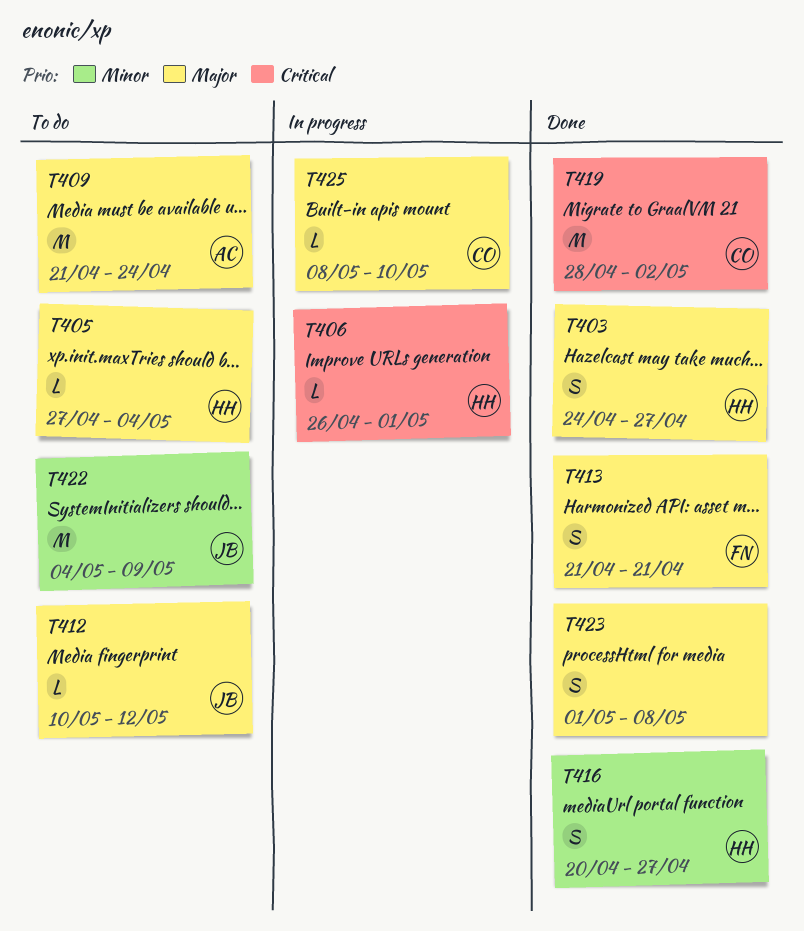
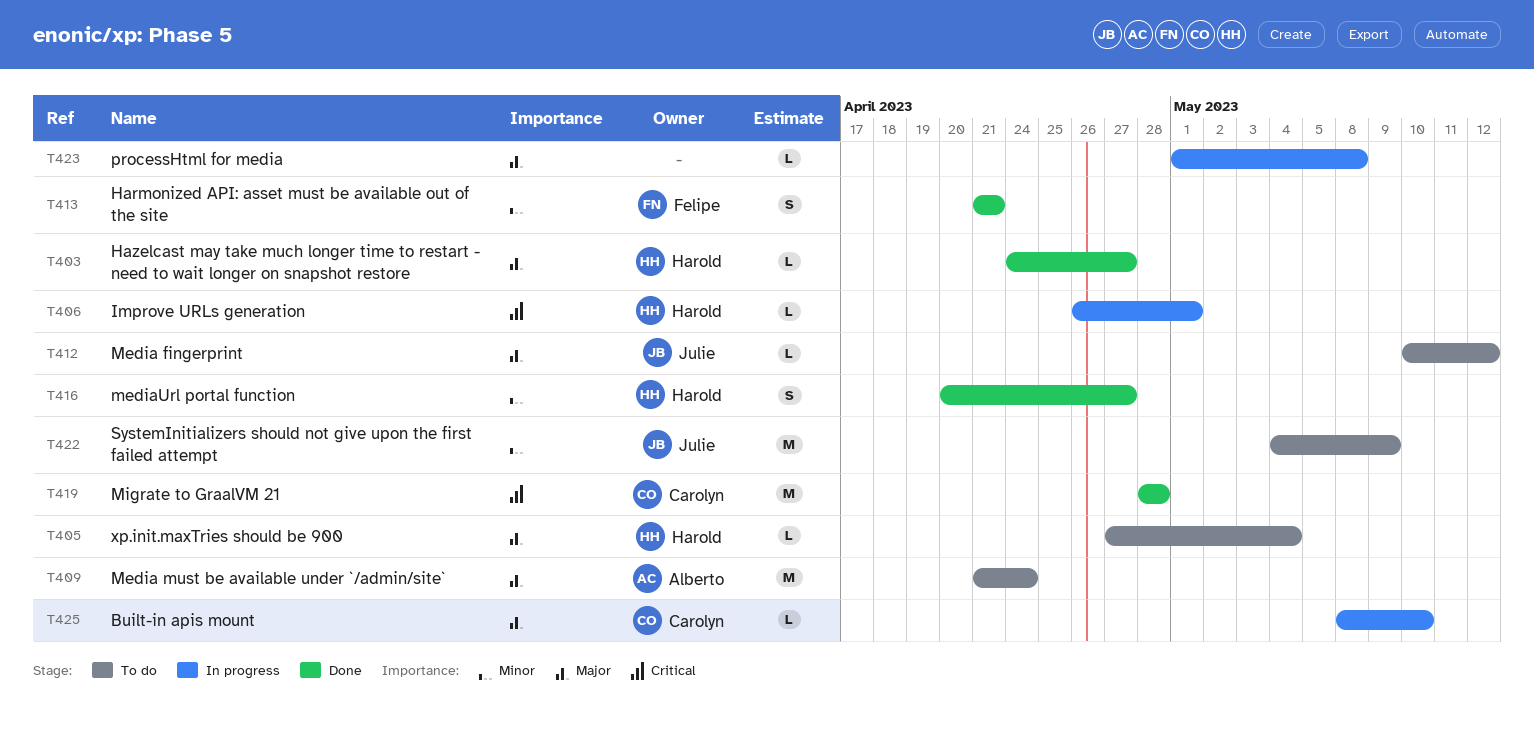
T403, estimate: S -> L
T413, priority: Major -> Minor
T419, due: May 2 -> Apr 28
T423, status: Done -> In progress
T423, estimate: S -> L

